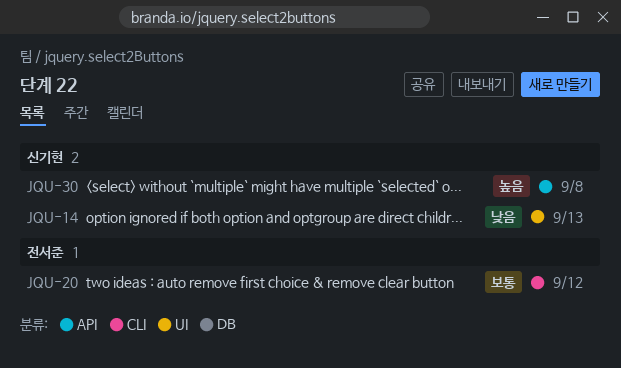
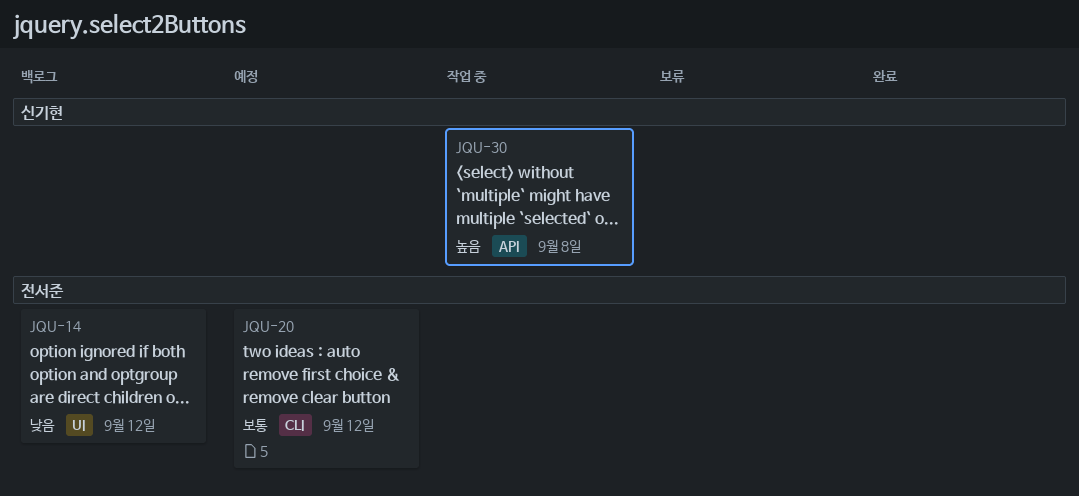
JQU-14, owner: 신기현 -> 전서준
JQU-14, due: Sep 13 -> Sep 12

